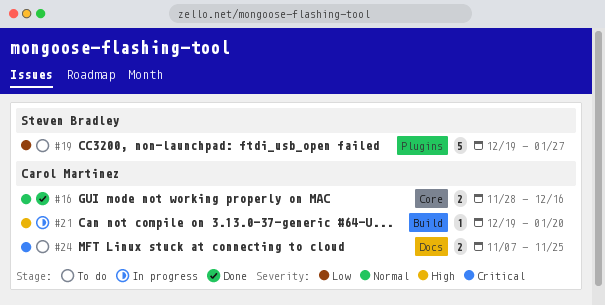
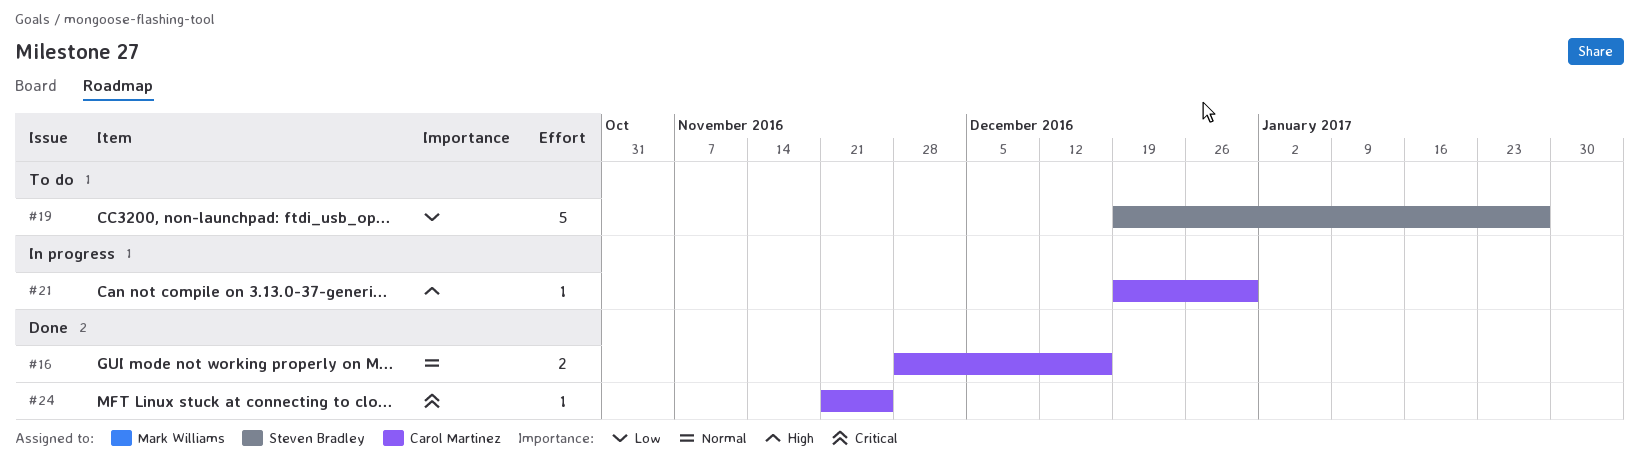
#21, due: Jan 20 -> Dec 30
#24, status: To do -> Done
#24, estimate: 2 -> 1
#24, start: Nov 7 -> Nov 21

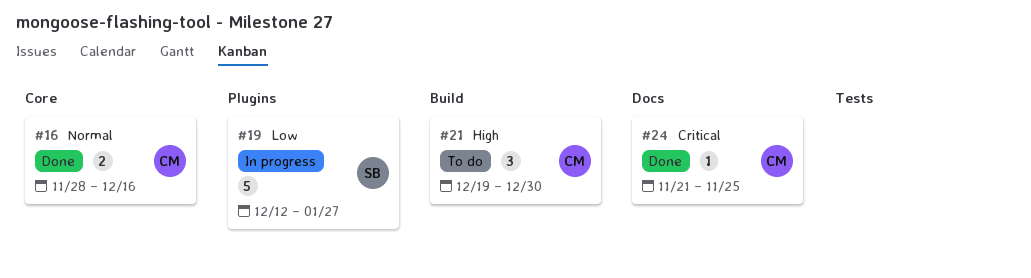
#19, status: To do -> In progress
#19, start: Dec 19 -> Dec 12
#21, status: In progress -> To do
#21, estimate: 1 -> 3

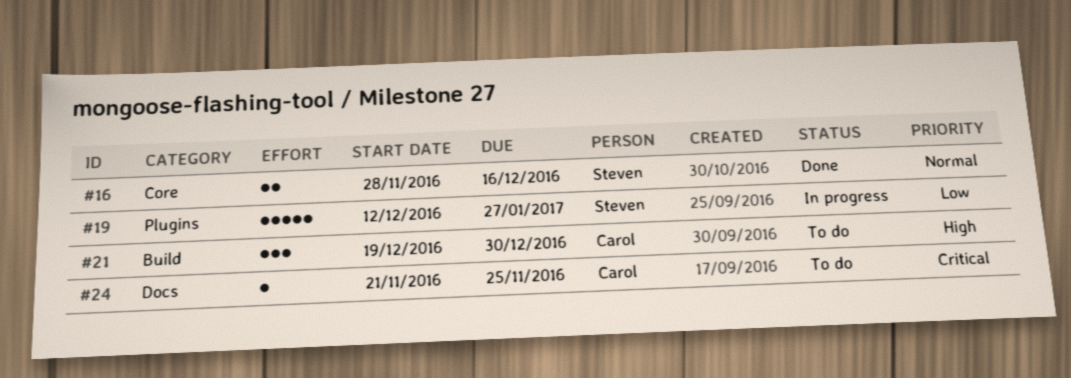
#16, owner: Carol -> Steven
#24, status: Done -> To do

